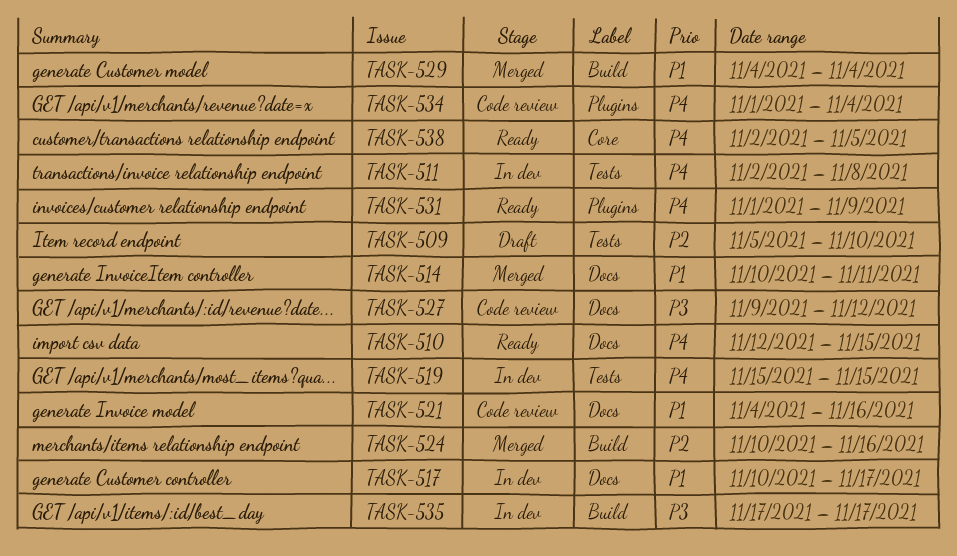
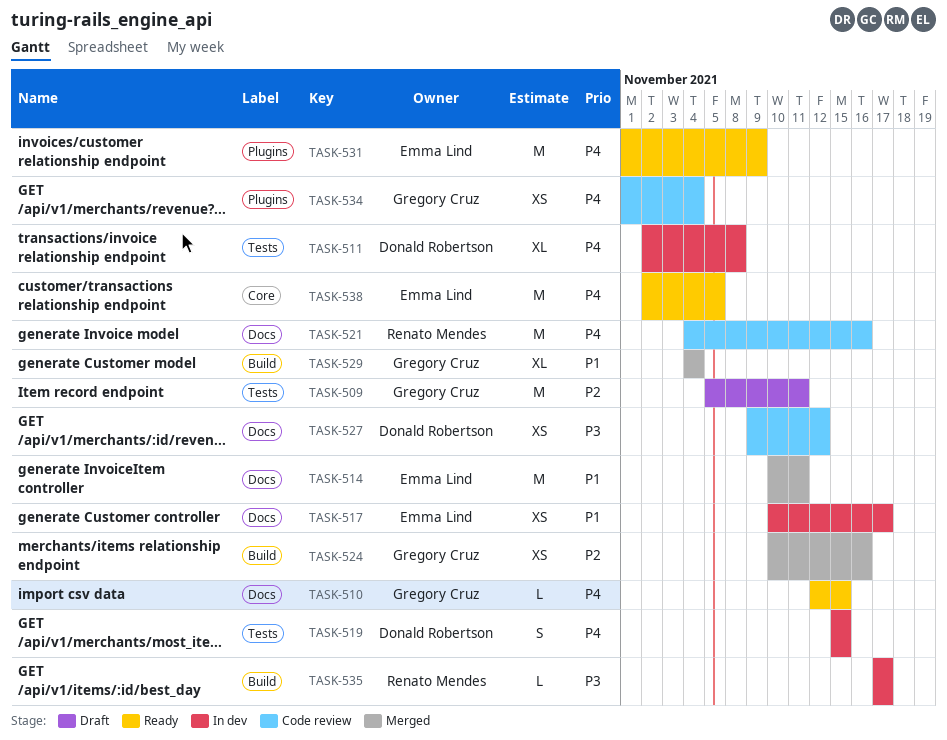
TASK-509, due: Nov 10 -> Nov 11
TASK-521, priority: P1 -> P4

